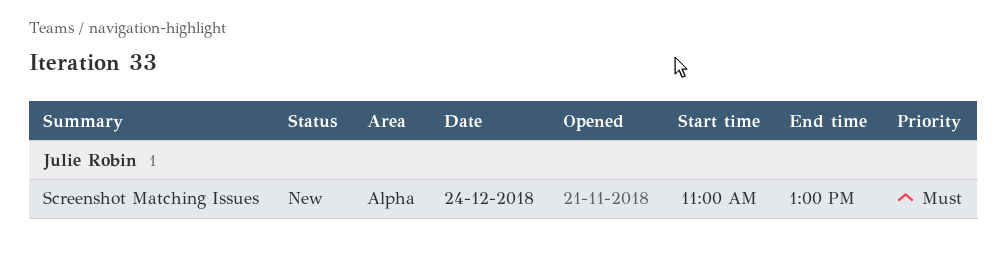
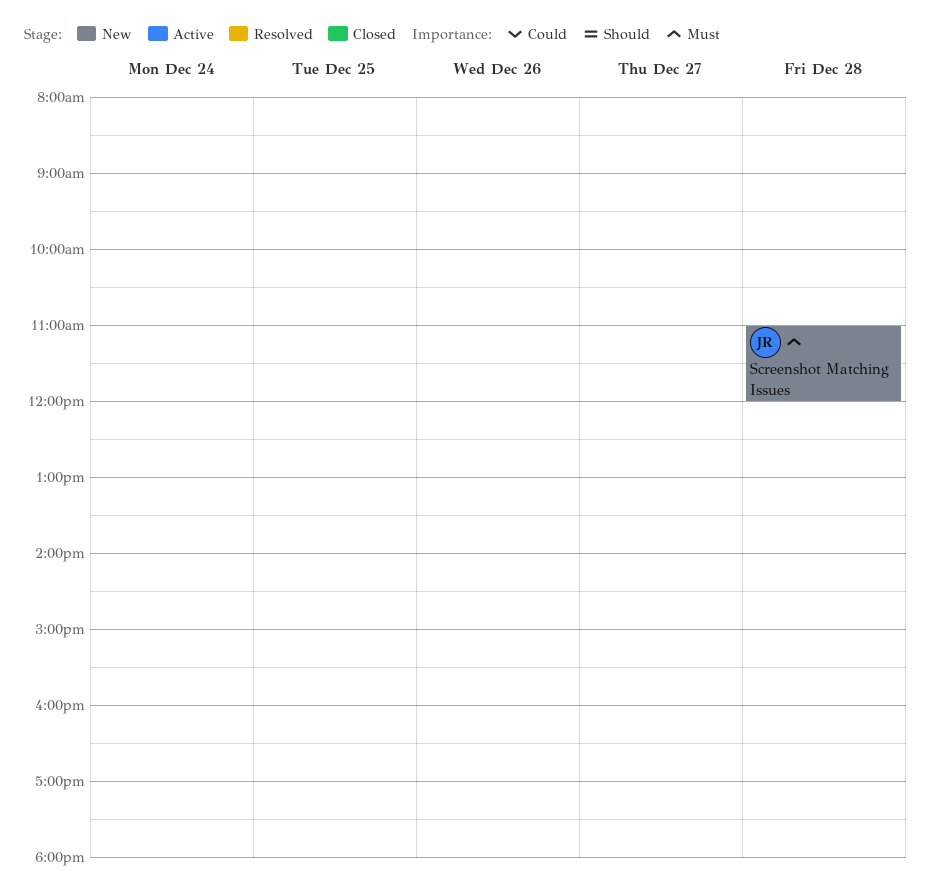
Screenshot Matching Issues, day: Dec 24 -> Dec 28
Screenshot Matching Issues, ends: 13:00 -> 12:00

